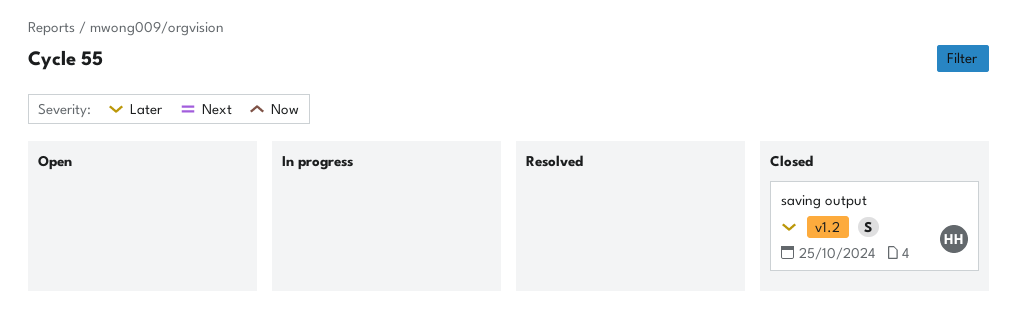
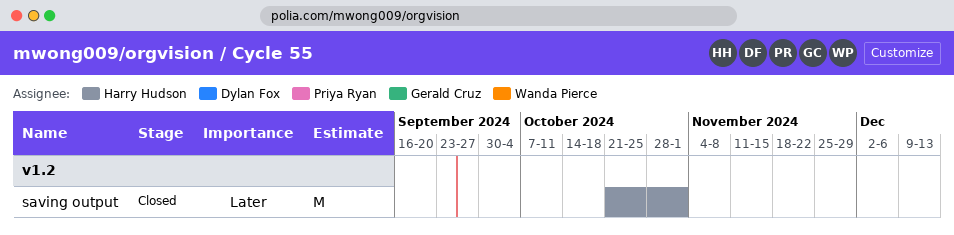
saving output, estimate: S -> M
saving output, due: Oct 25 -> Nov 1

